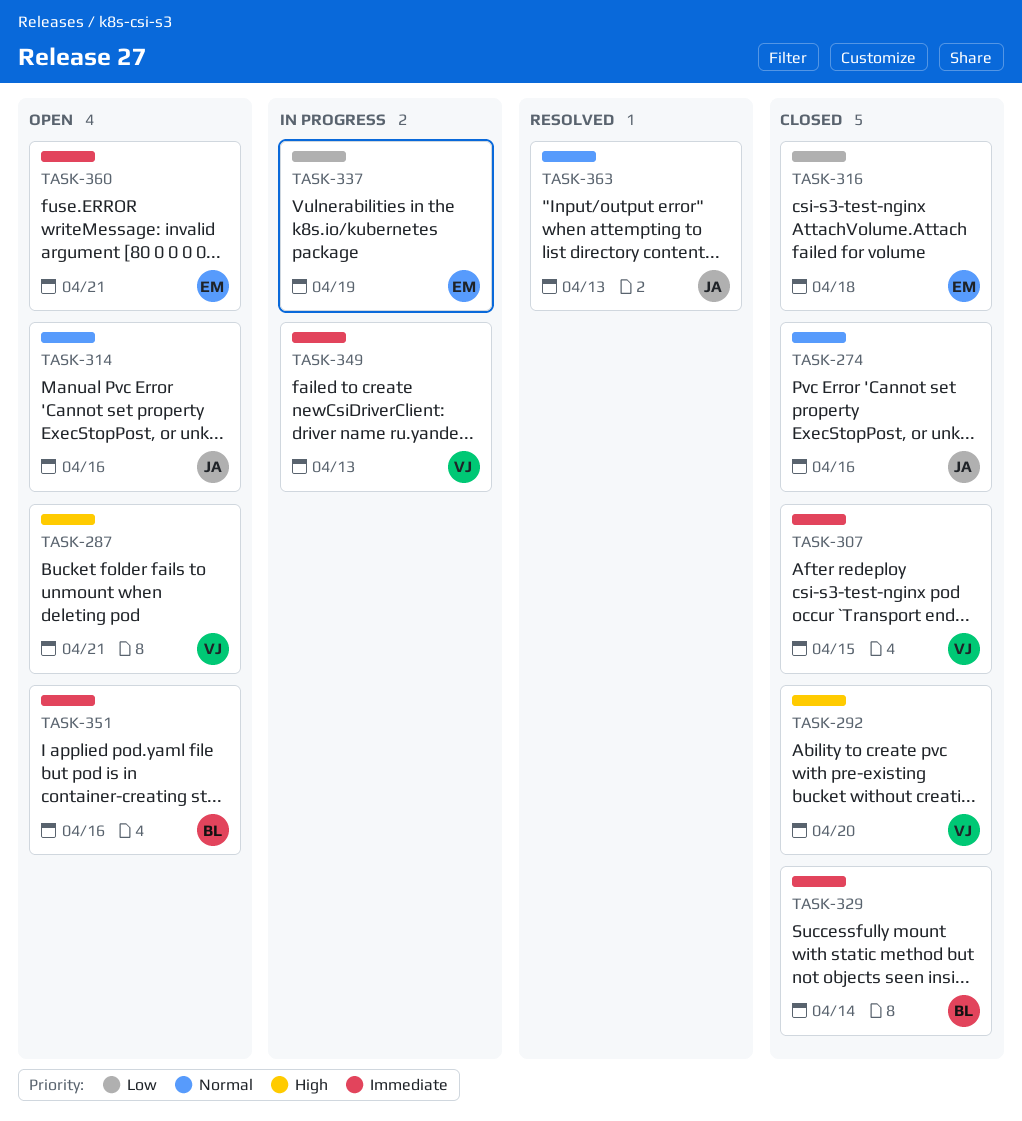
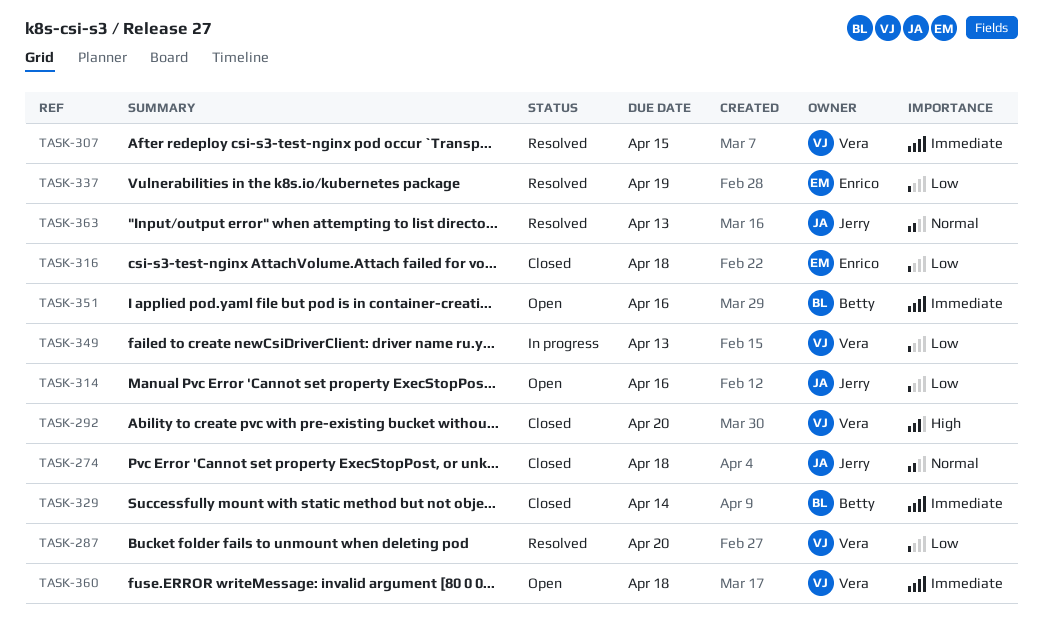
TASK-274, due: Apr 16 -> Apr 18
TASK-287, status: Open -> Resolved
TASK-287, priority: High -> Low
TASK-287, due: Apr 21 -> Apr 20
TASK-307, status: Closed -> Resolved
TASK-314, priority: Normal -> Low
TASK-337, status: In progress -> Resolved
TASK-349, priority: Immediate -> Low
TASK-360, owner: Enrico -> Vera
TASK-360, due: Apr 21 -> Apr 18

